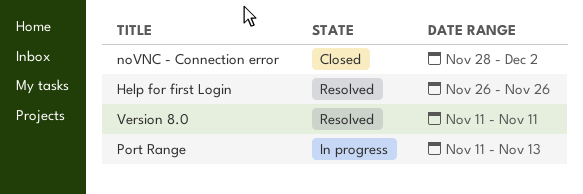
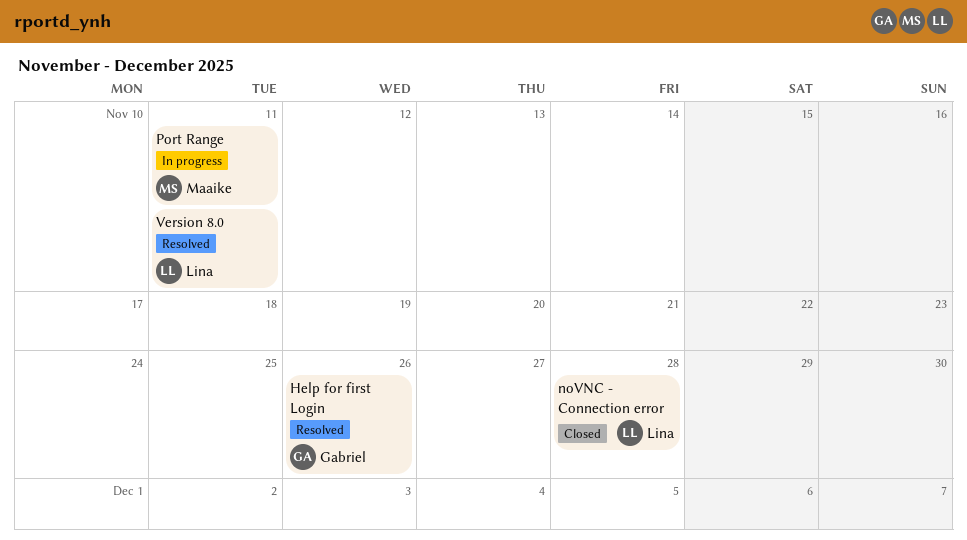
noVNC - Connection error, due: Dec 2 -> Nov 28
Port Range, due: Nov 13 -> Nov 11

